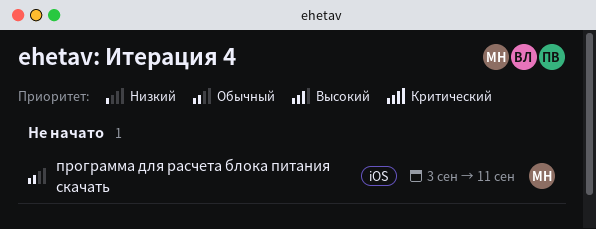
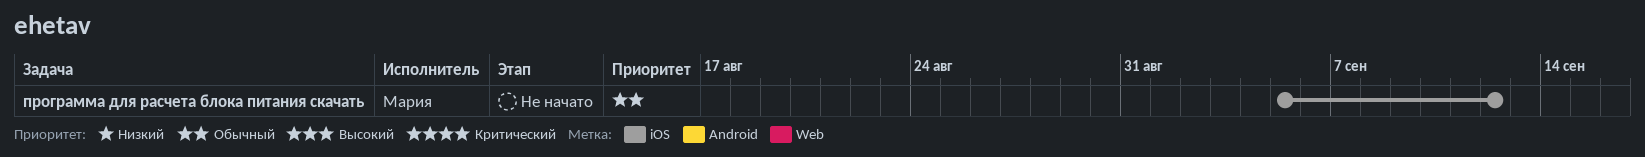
программа для расчета блока питания скачать, start: Sep 3 -> Sep 5
программа для расчета блока питания скачать, due: Sep 11 -> Sep 12

